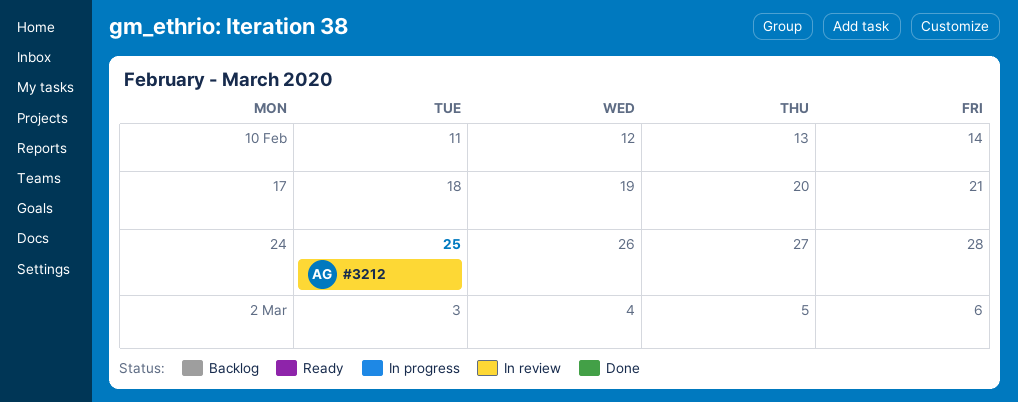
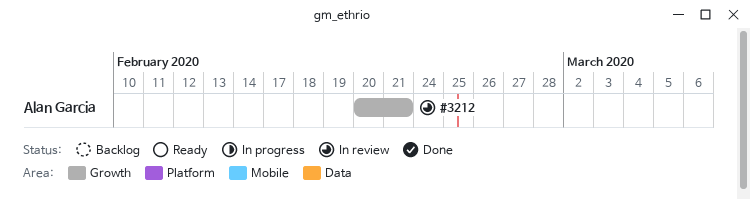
#3212, start: Feb 25 -> Feb 20
#3212, due: Feb 25 -> Feb 21

